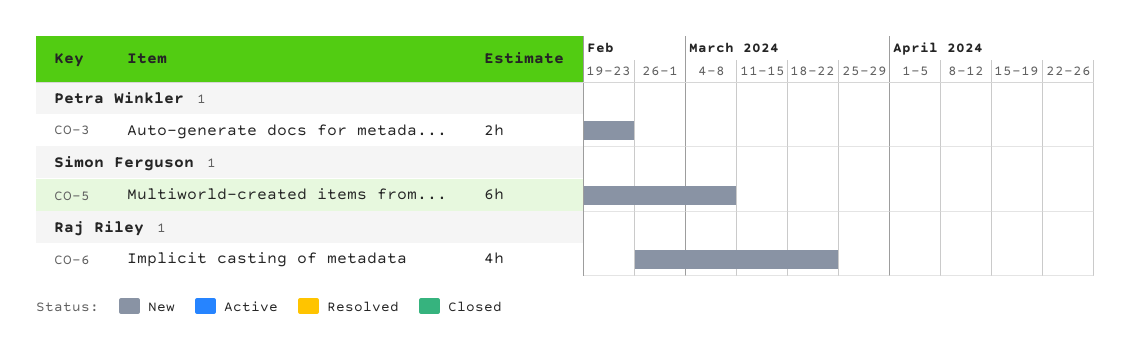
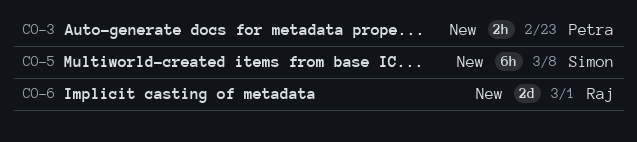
CO-6, estimate: 4h -> 2d
CO-6, due: Mar 22 -> Mar 1

